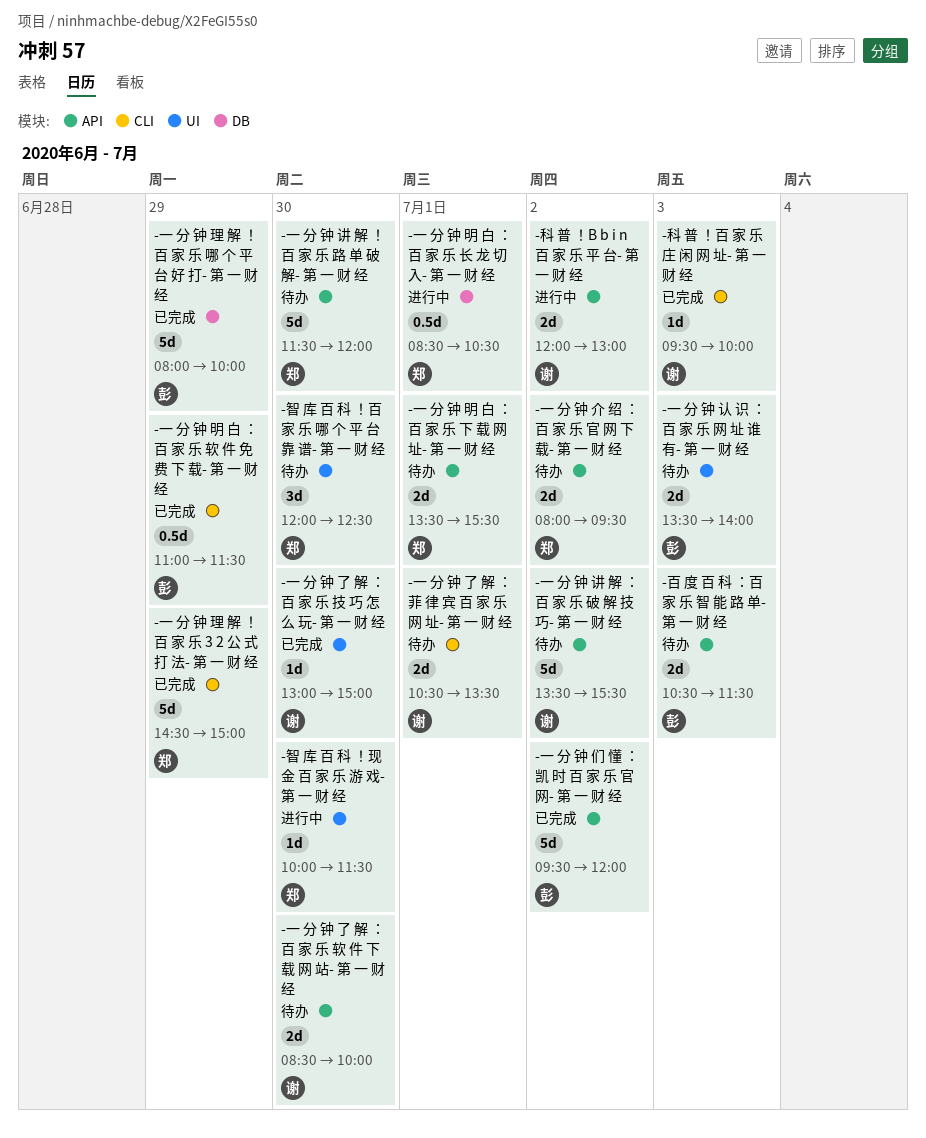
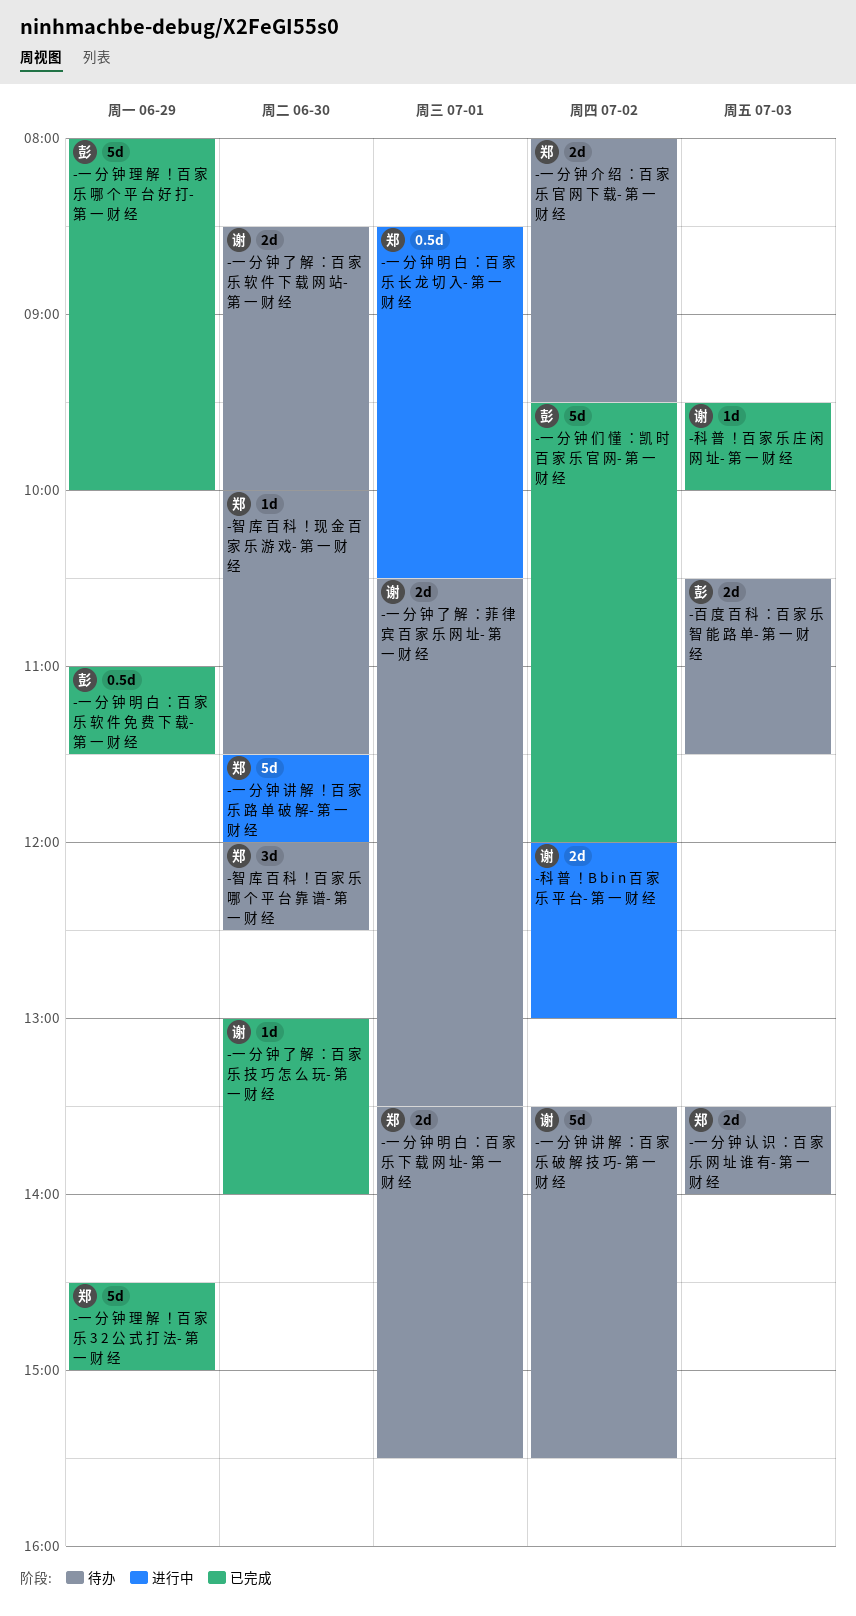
-一 分 钟 了 解 ：百 家 乐 技 巧 怎 么 玩- 第 一 财 经, ends: 15:00 -> 14:00
-一 分 钟 认 识 ：百 家 乐 网 址 谁 有- 第 一 财 经, owner: 彭 -> 郑
-一 分 钟 讲 解 ！百 家 乐 路 单 破 解- 第 一 财 经, status: 待办 -> 进行中
-智 库 百 科 ！现 金 百 家 乐 游 戏- 第 一 财 经, status: 进行中 -> 待办

